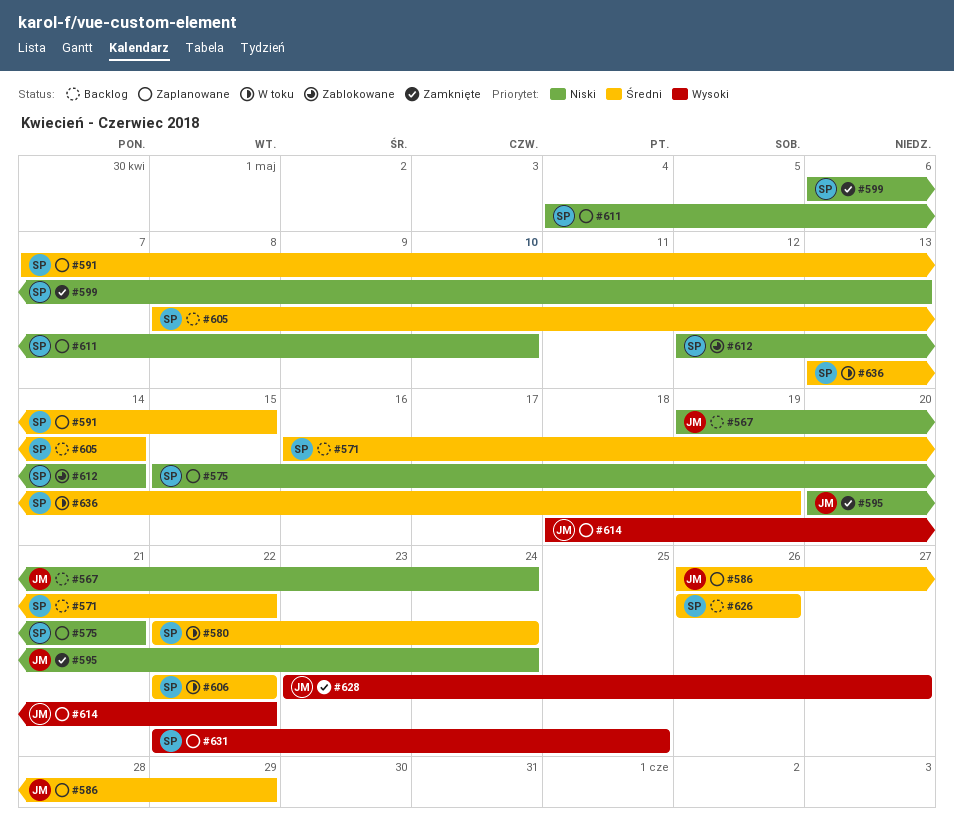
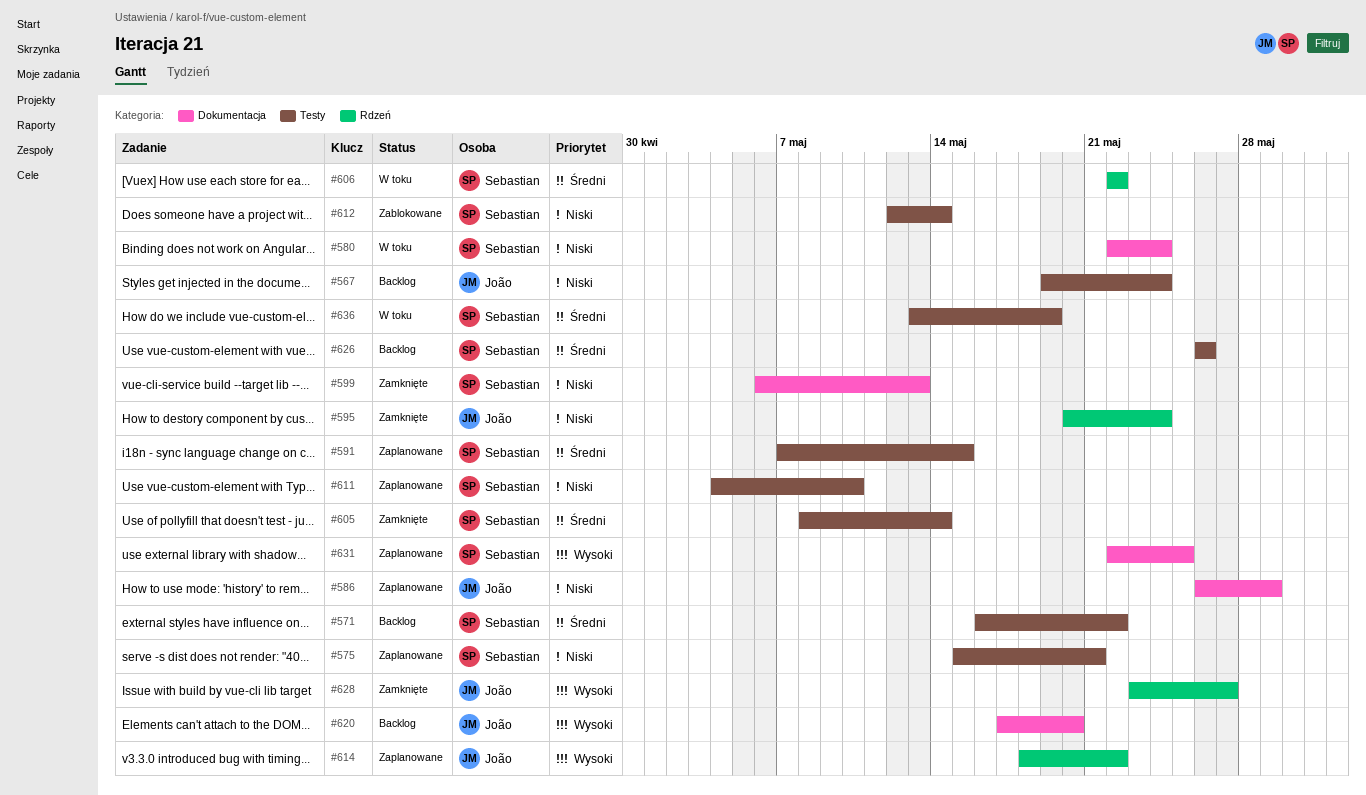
#580, priority: Średni -> Niski
#586, priority: Średni -> Niski
#605, status: Backlog -> Zamknięte
#620: none -> present

